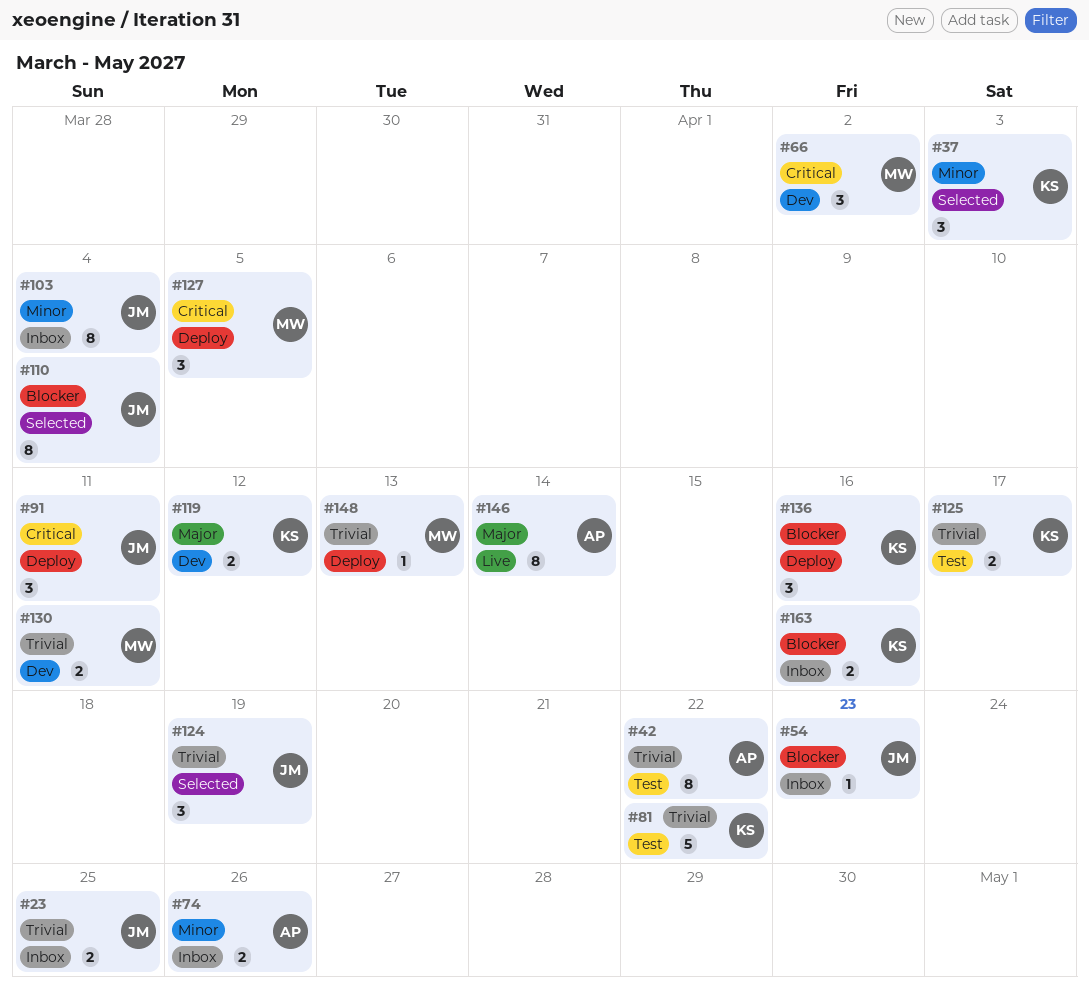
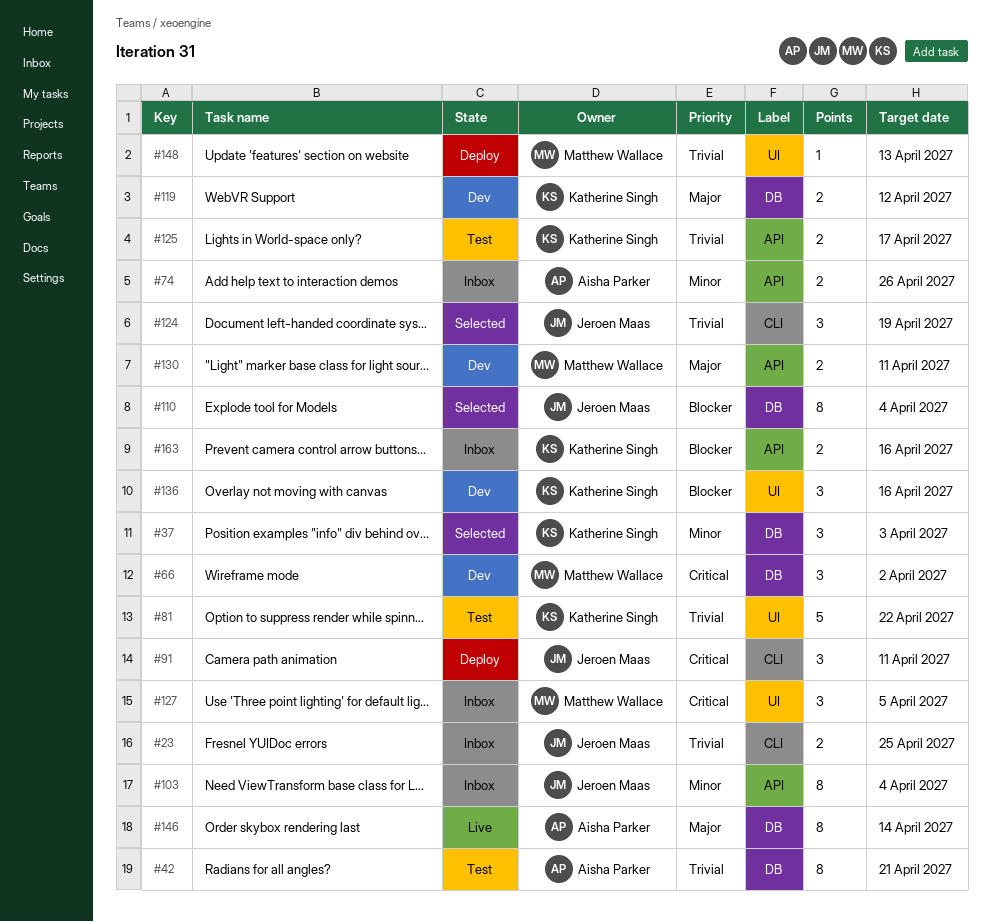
#42, due: Apr 22 -> Apr 21
#54: present -> none
#127, status: Deploy -> Inbox
#130, priority: Trivial -> Major
#136, status: Deploy -> Dev

